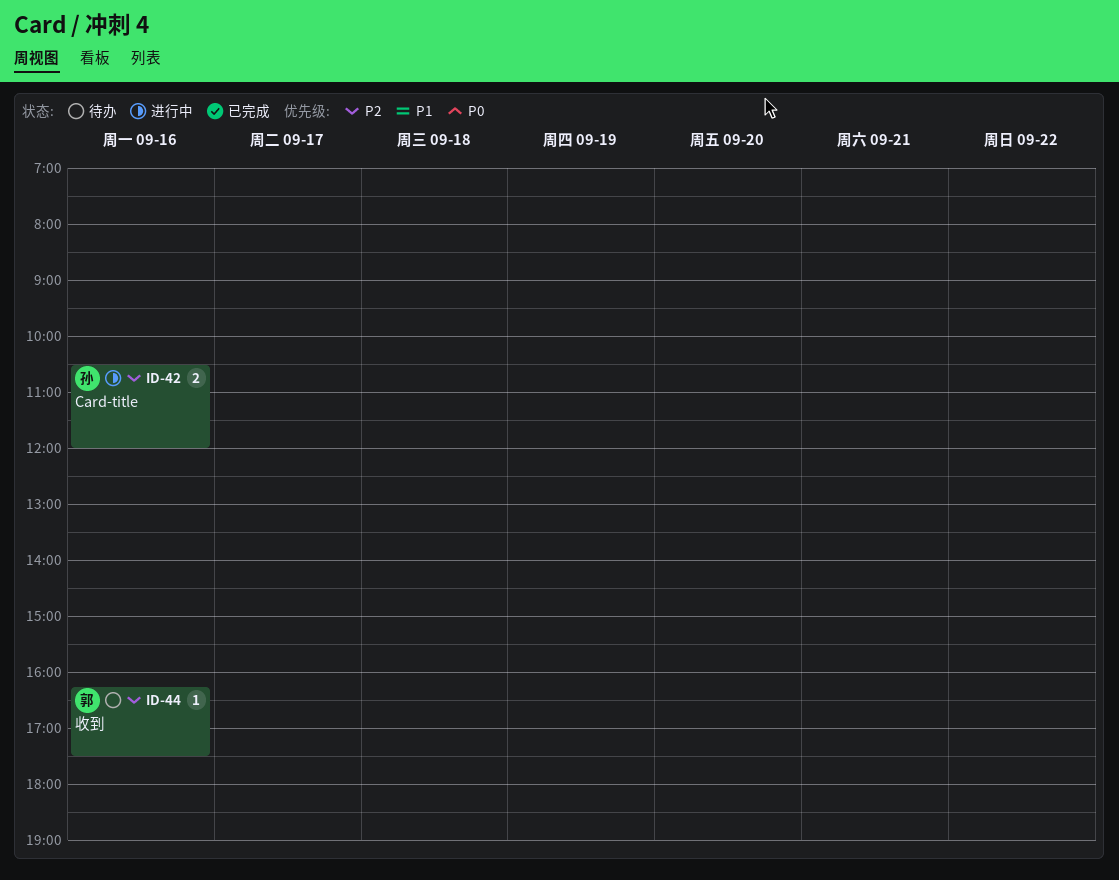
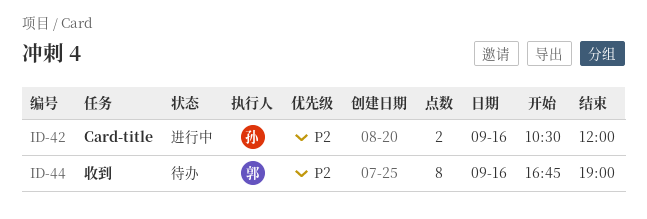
ID-44, estimate: 1 -> 8
ID-44, begins: 16:15 -> 16:45
ID-44, ends: 17:30 -> 19:00

